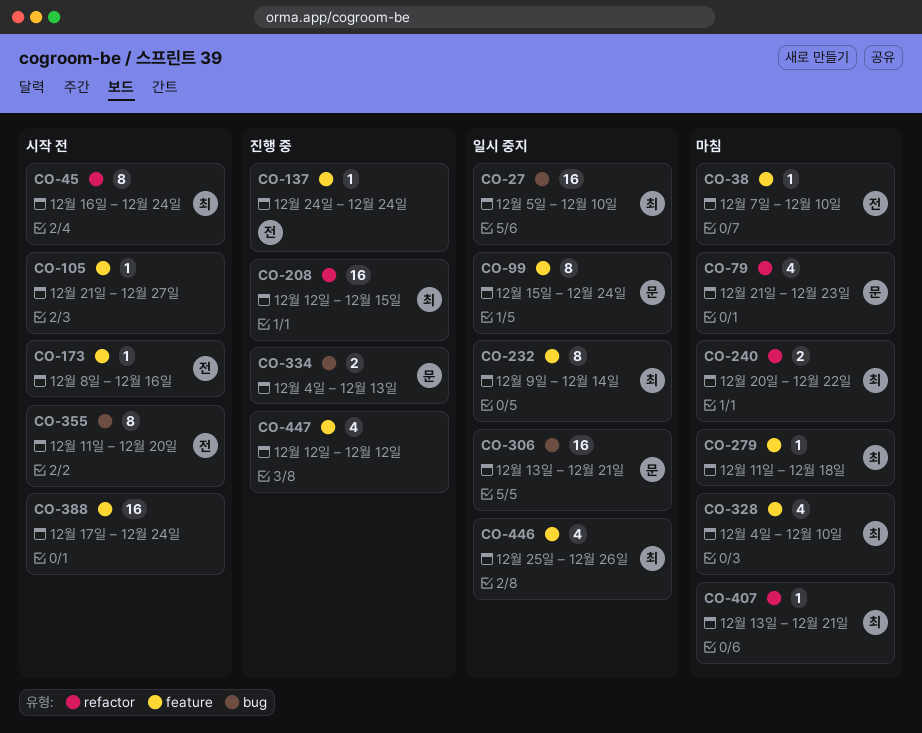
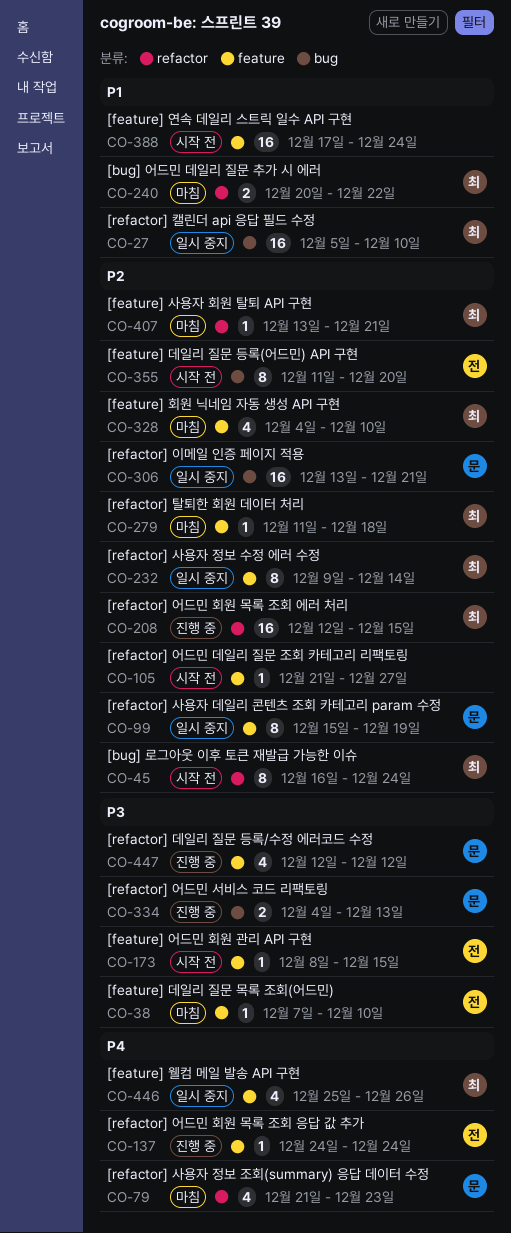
CO-99, due: Dec 24 -> Dec 19
CO-173, due: Dec 16 -> Dec 15
CO-447, owner: none -> 문

